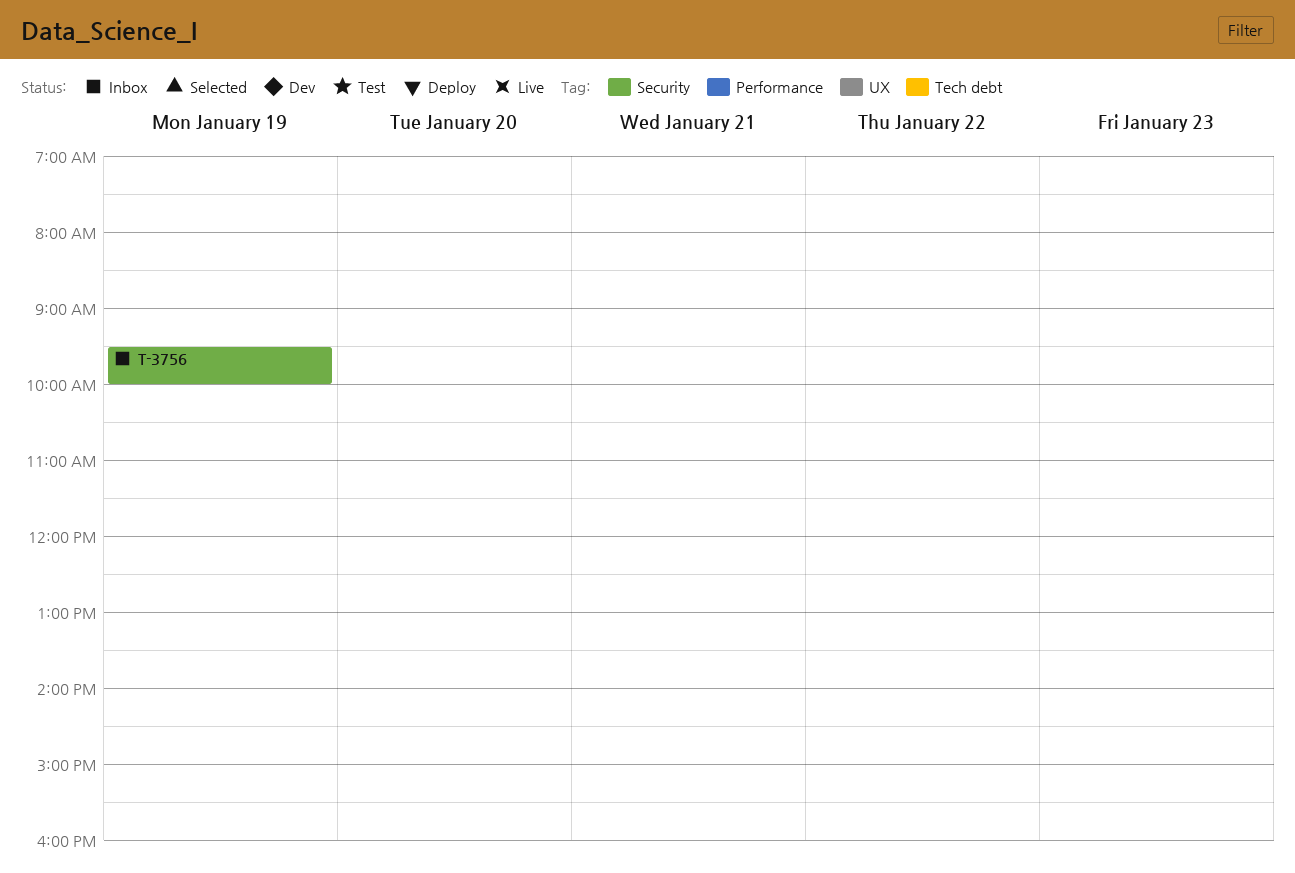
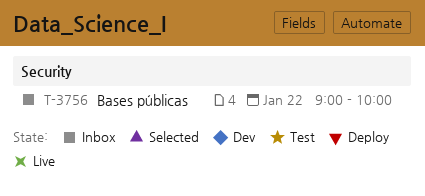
T-3756, day: Jan 19 -> Jan 22
T-3756, begins: 09:30 -> 09:00

